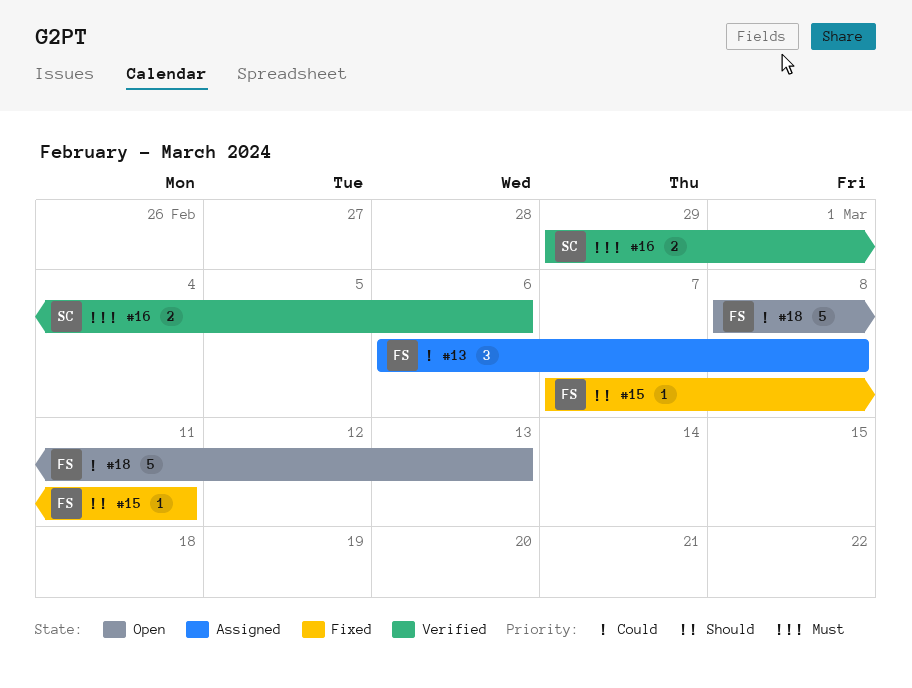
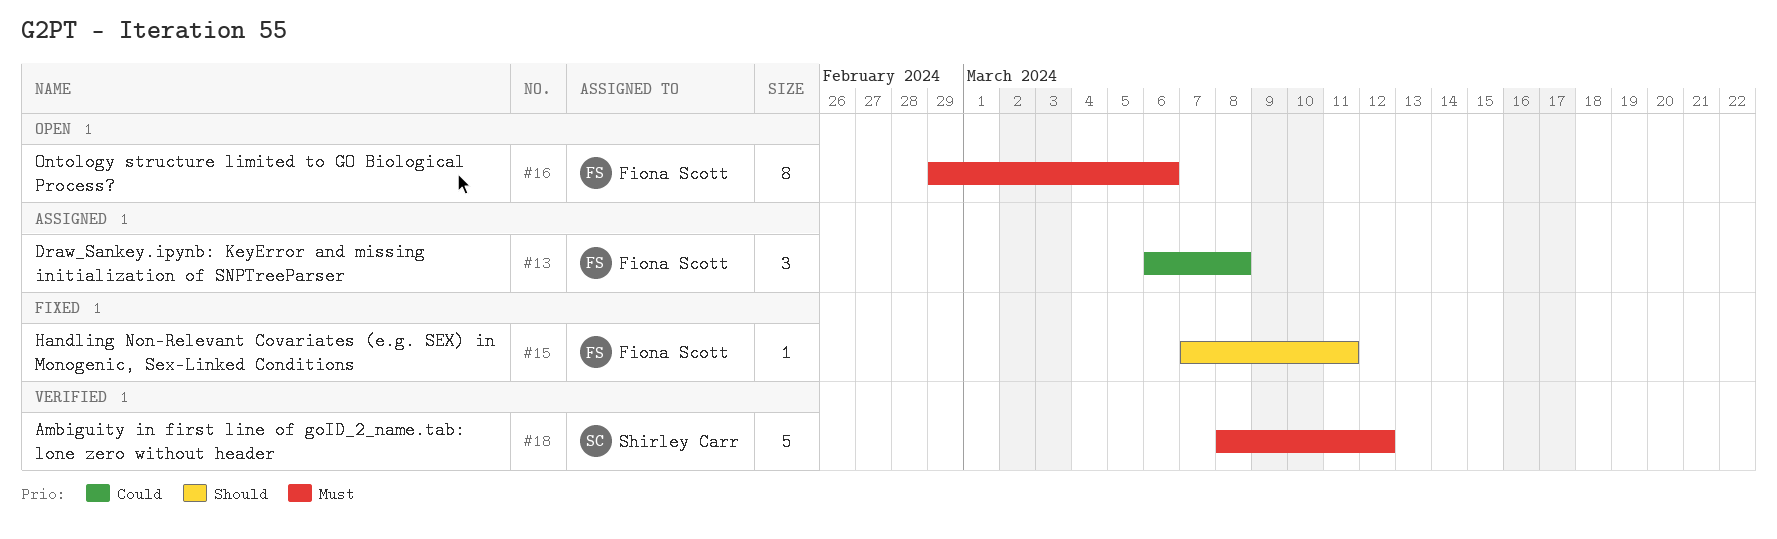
#16, status: Verified -> Open
#16, owner: Shirley Carr -> Fiona Scott
#16, estimate: 2 -> 8
#18, status: Open -> Verified
#18, owner: Fiona Scott -> Shirley Carr
#18, priority: Could -> Must
#18, due: Mar 13 -> Mar 12

